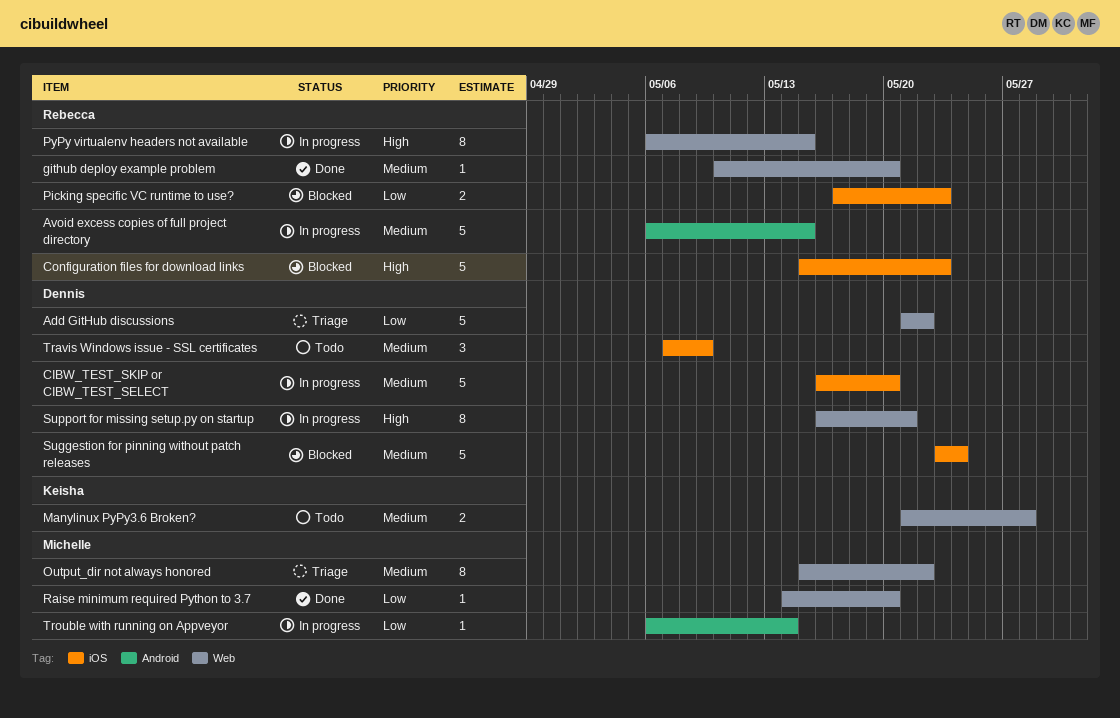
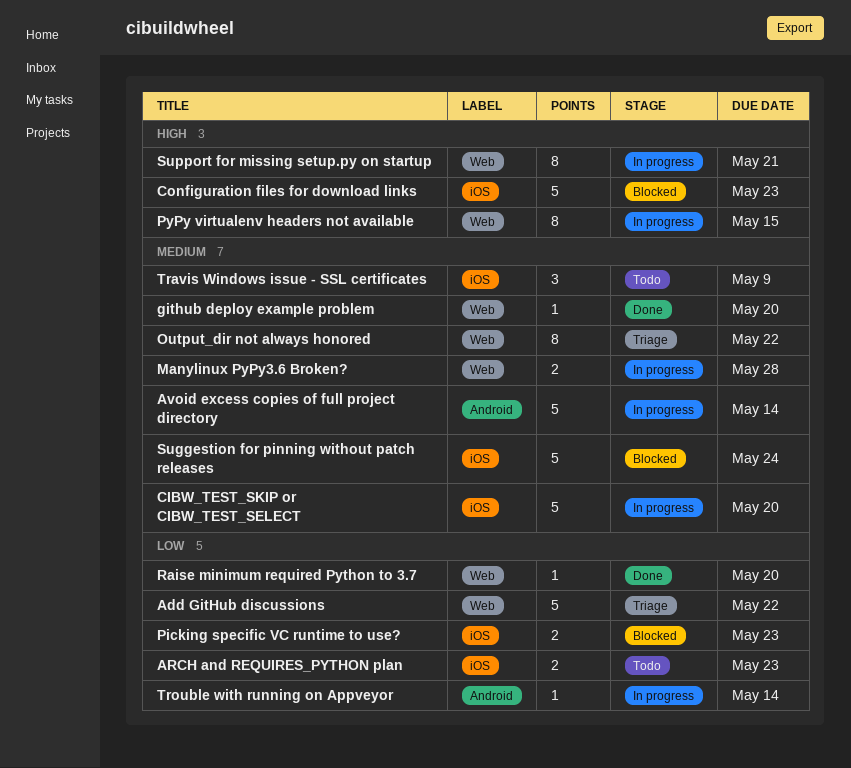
ARCH and REQUIRES_PYTHON plan: none -> present
Avoid excess copies of full project directory, due: May 15 -> May 14
Manylinux PyPy3.6 Broken?, status: Todo -> In progress

